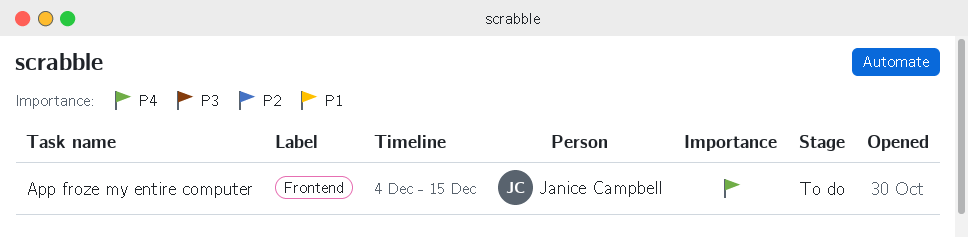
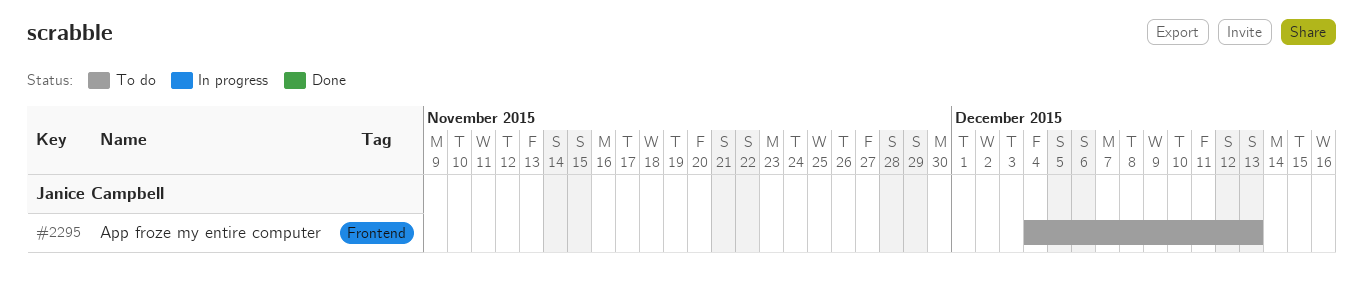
App froze my entire computer, due: Dec 15 -> Dec 13

